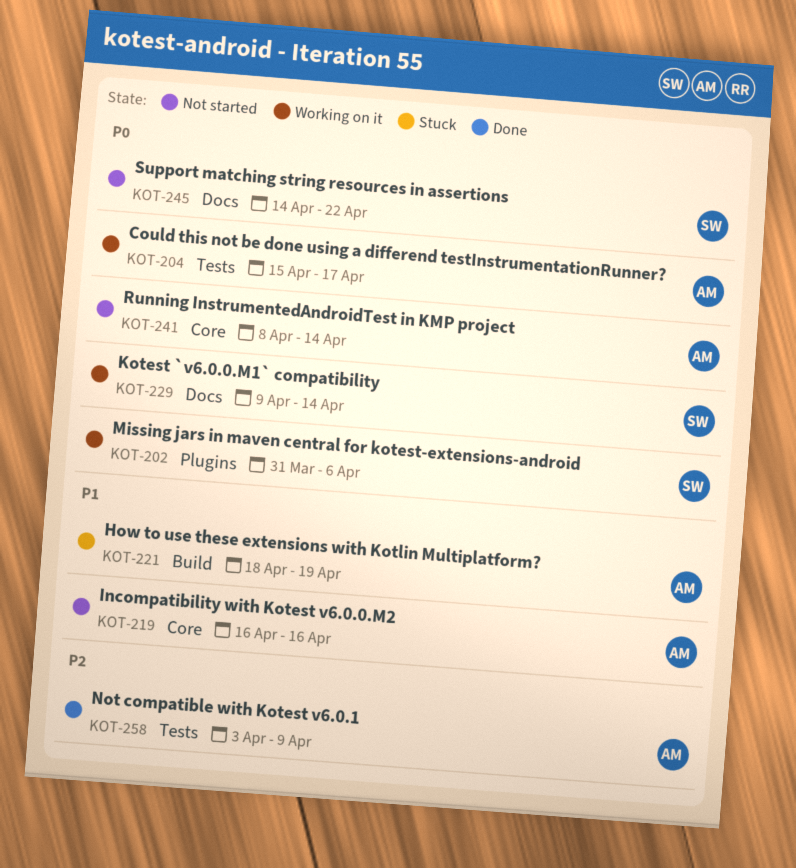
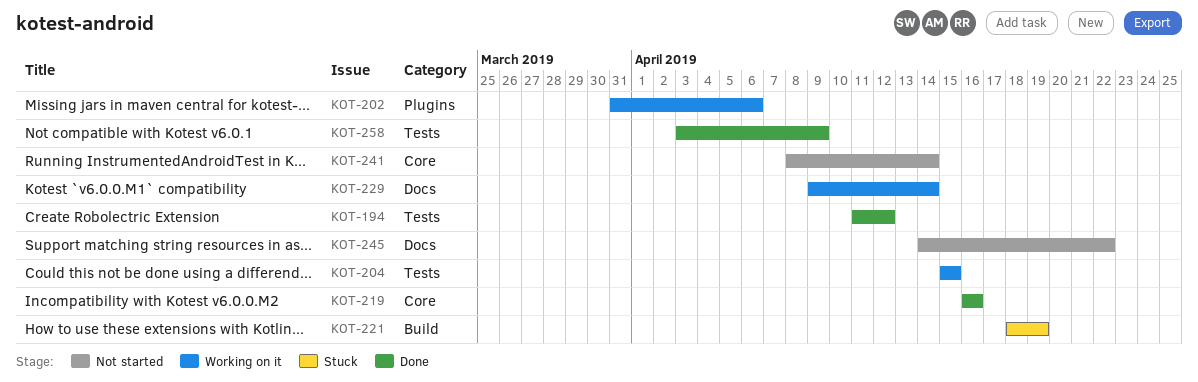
KOT-194: none -> present
KOT-204, due: Apr 17 -> Apr 15
KOT-219, status: Not started -> Done

